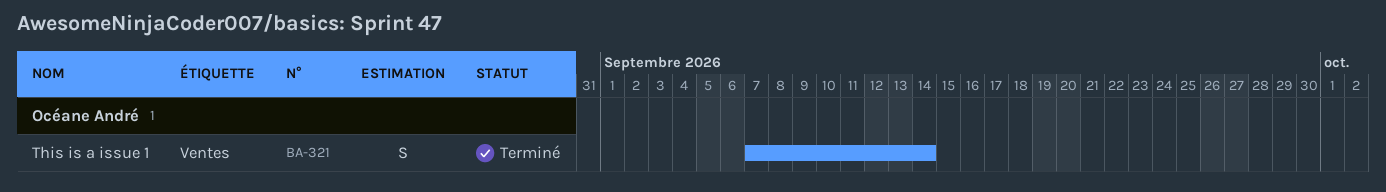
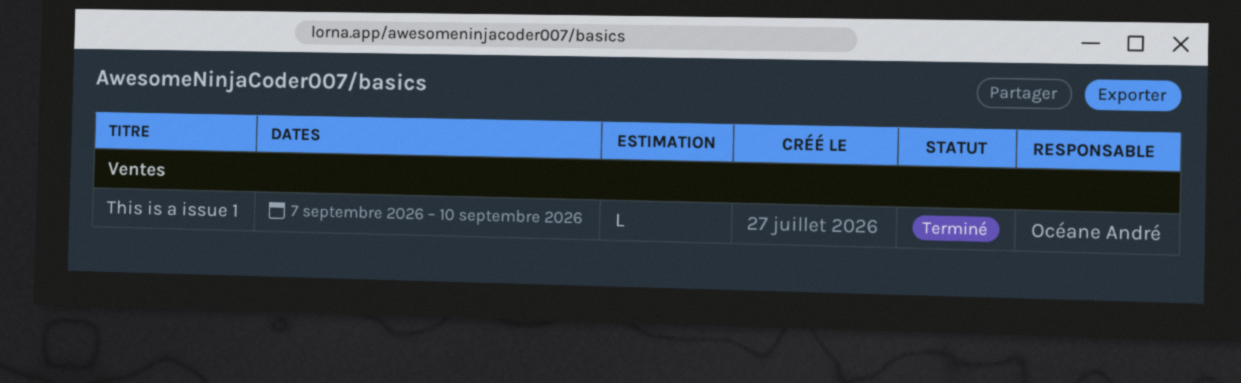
This is a issue 1, estimate: S -> L
This is a issue 1, due: Sep 14 -> Sep 10

